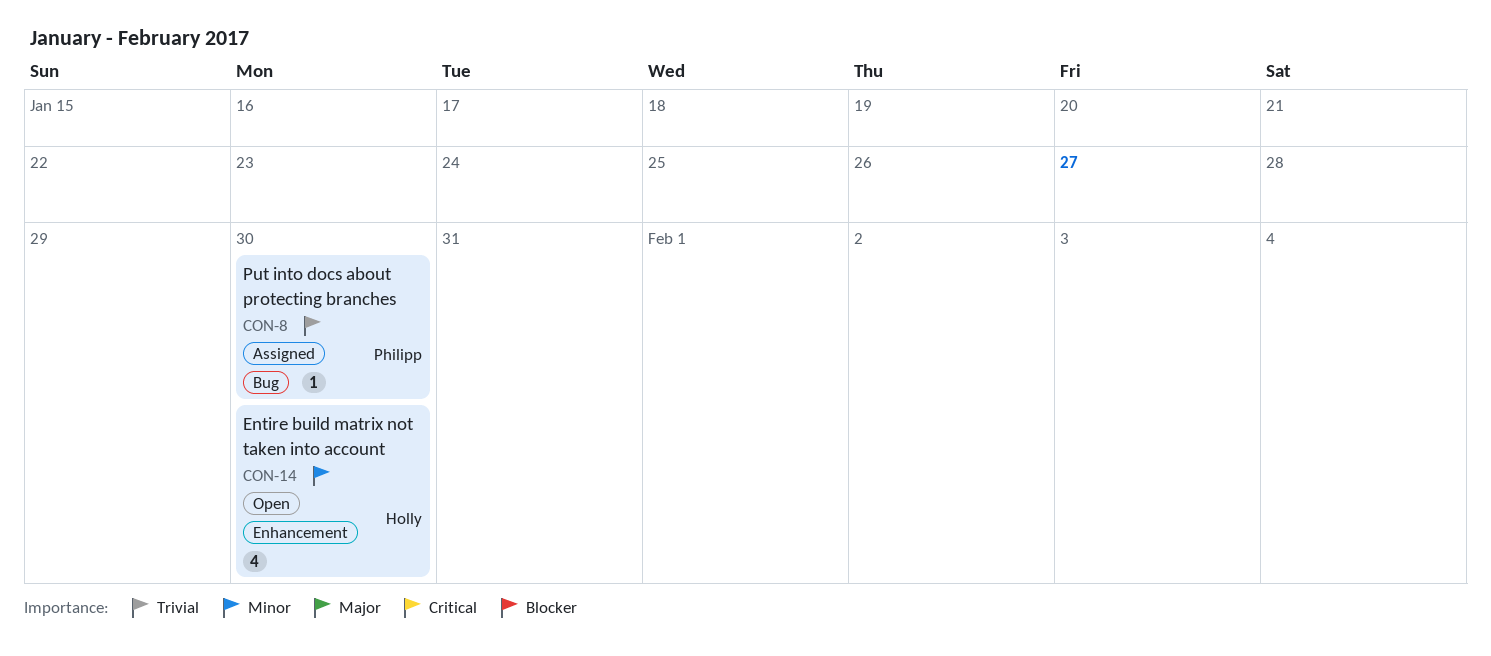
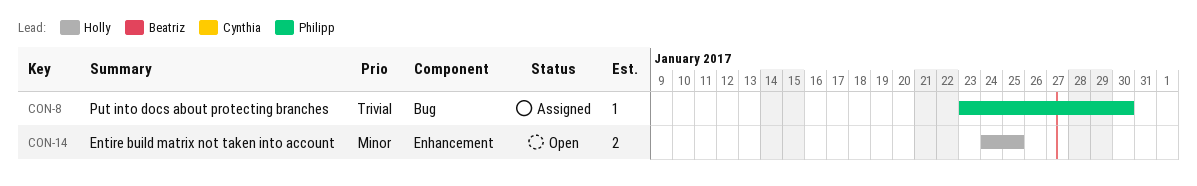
CON-14, estimate: 4 -> 2
CON-14, due: Jan 30 -> Jan 25

